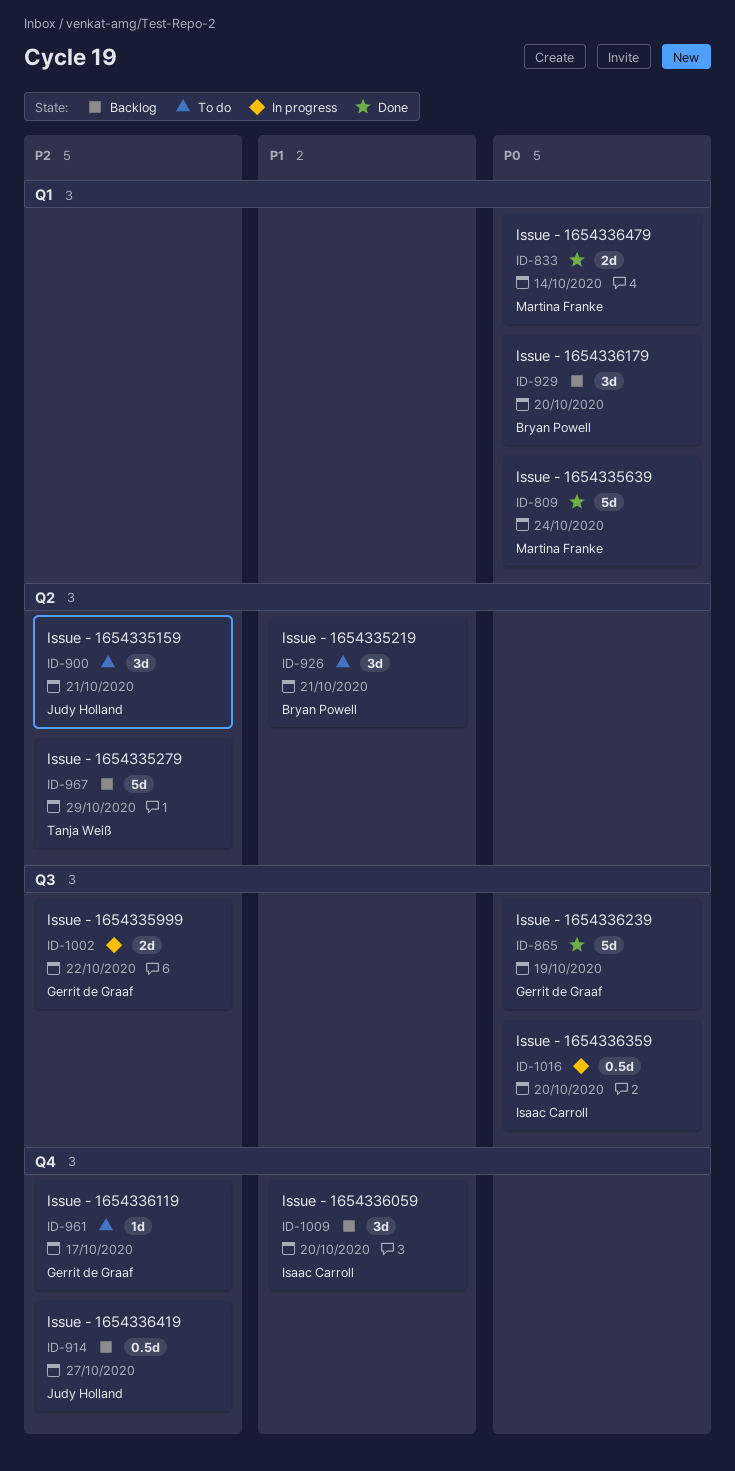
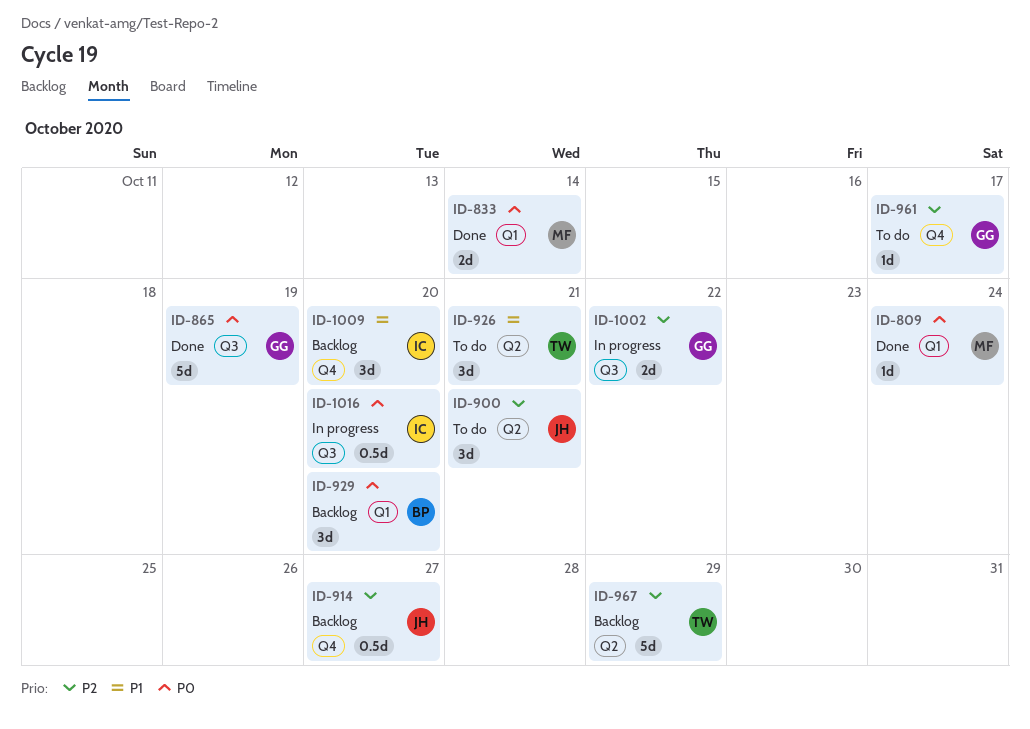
ID-809, estimate: 5d -> 1d
ID-926, owner: Bryan Powell -> Tanja Weiß

